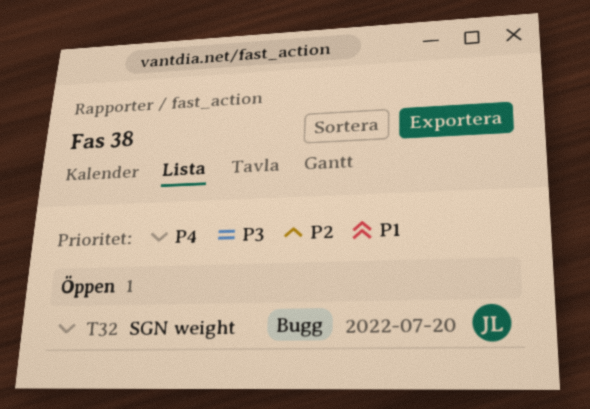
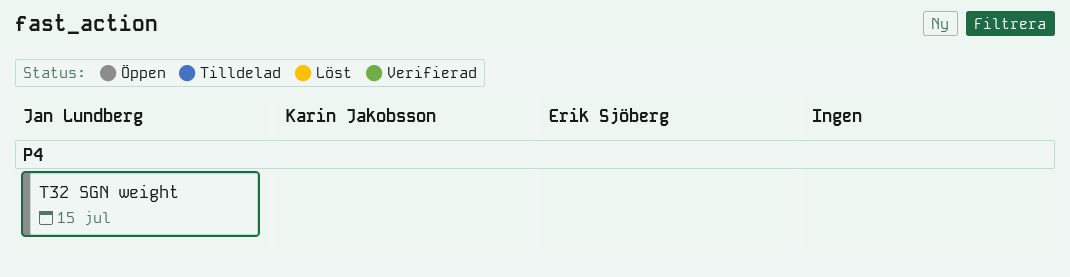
T32, due: Jul 20 -> Jul 15

